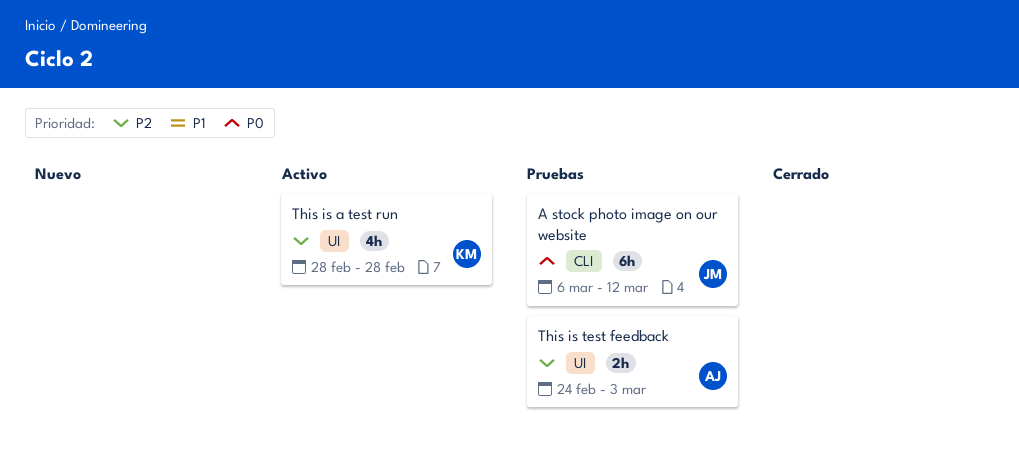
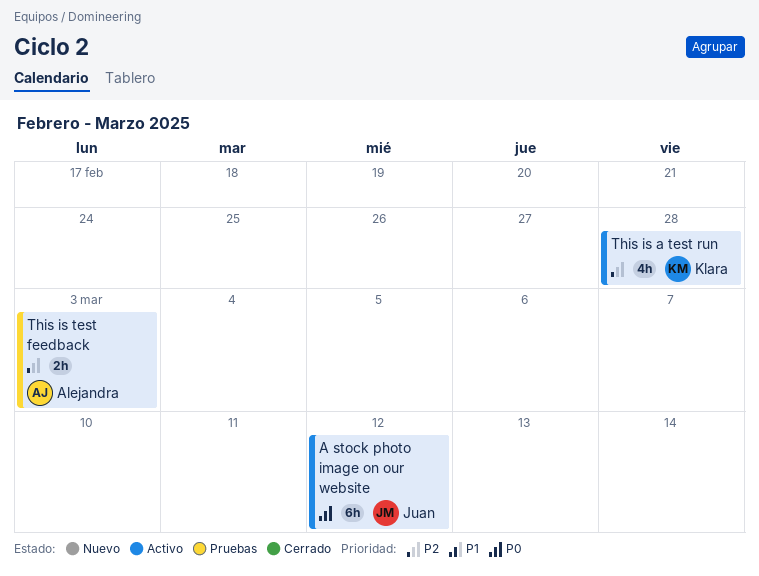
A stock photo image on our website, status: Pruebas -> Activo

